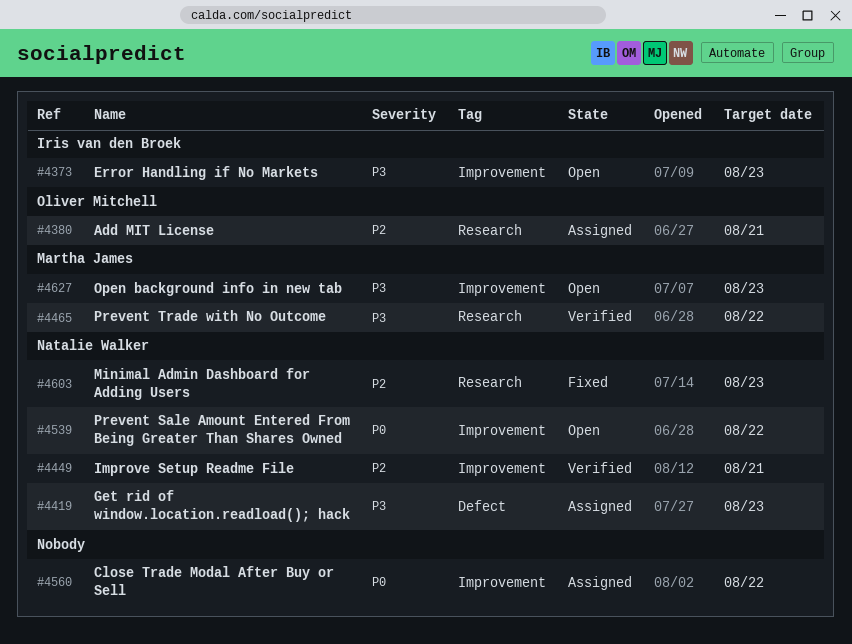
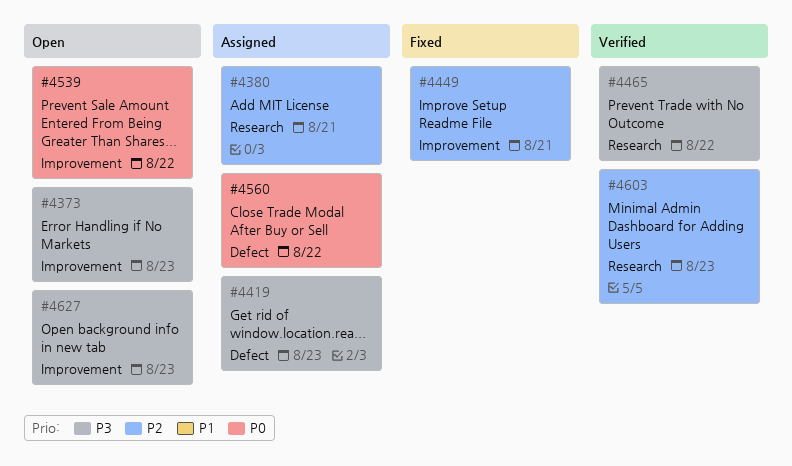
#4449, status: Verified -> Fixed
#4560, label: Improvement -> Defect
#4603, status: Fixed -> Verified

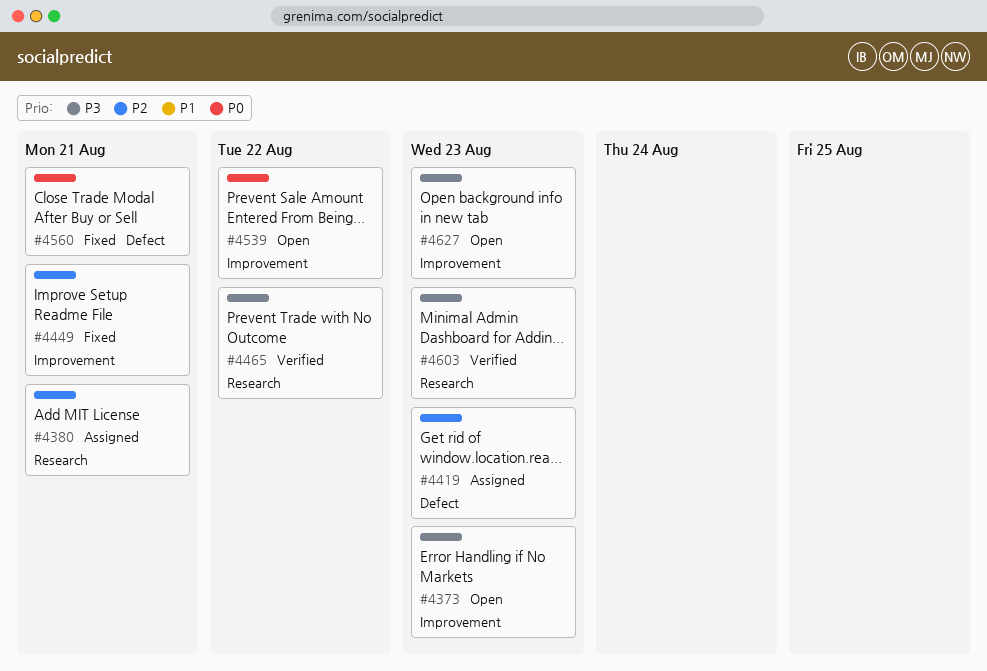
#4419, priority: P3 -> P2
#4560, status: Assigned -> Fixed
#4560, due: Aug 22 -> Aug 21
#4603, priority: P2 -> P3

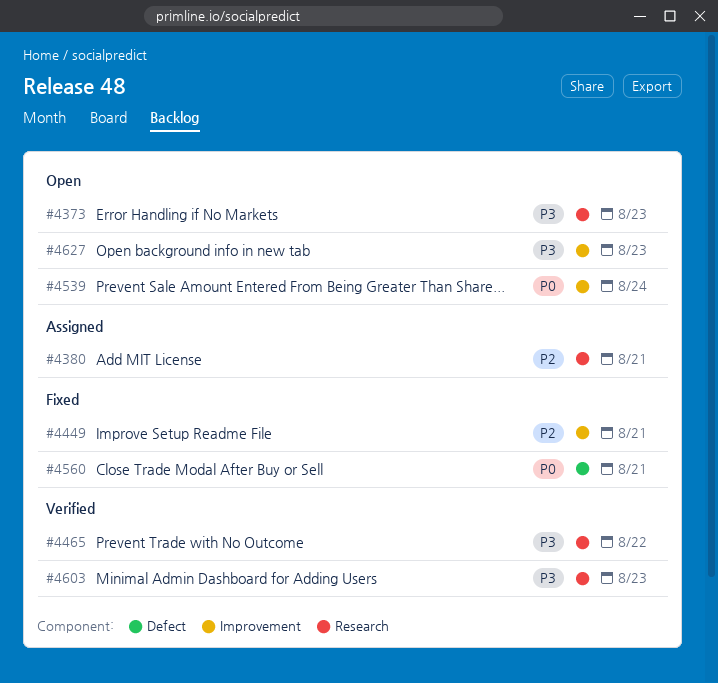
#4373, label: Improvement -> Research
#4419: present -> none
#4539, due: Aug 22 -> Aug 24

